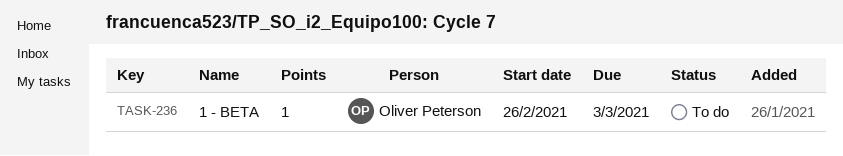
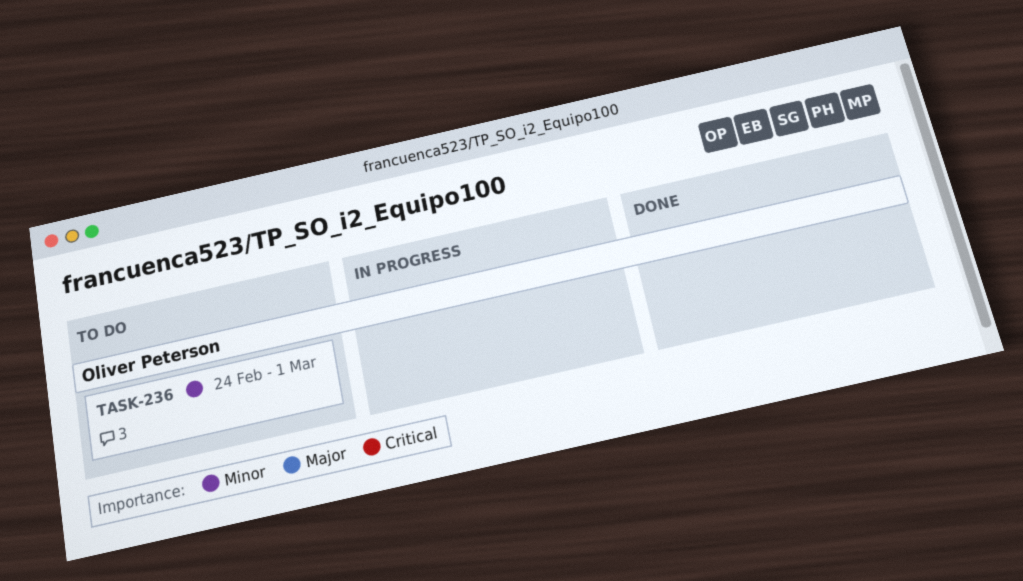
TASK-236, start: Feb 26 -> Feb 24
TASK-236, due: Mar 3 -> Mar 1

